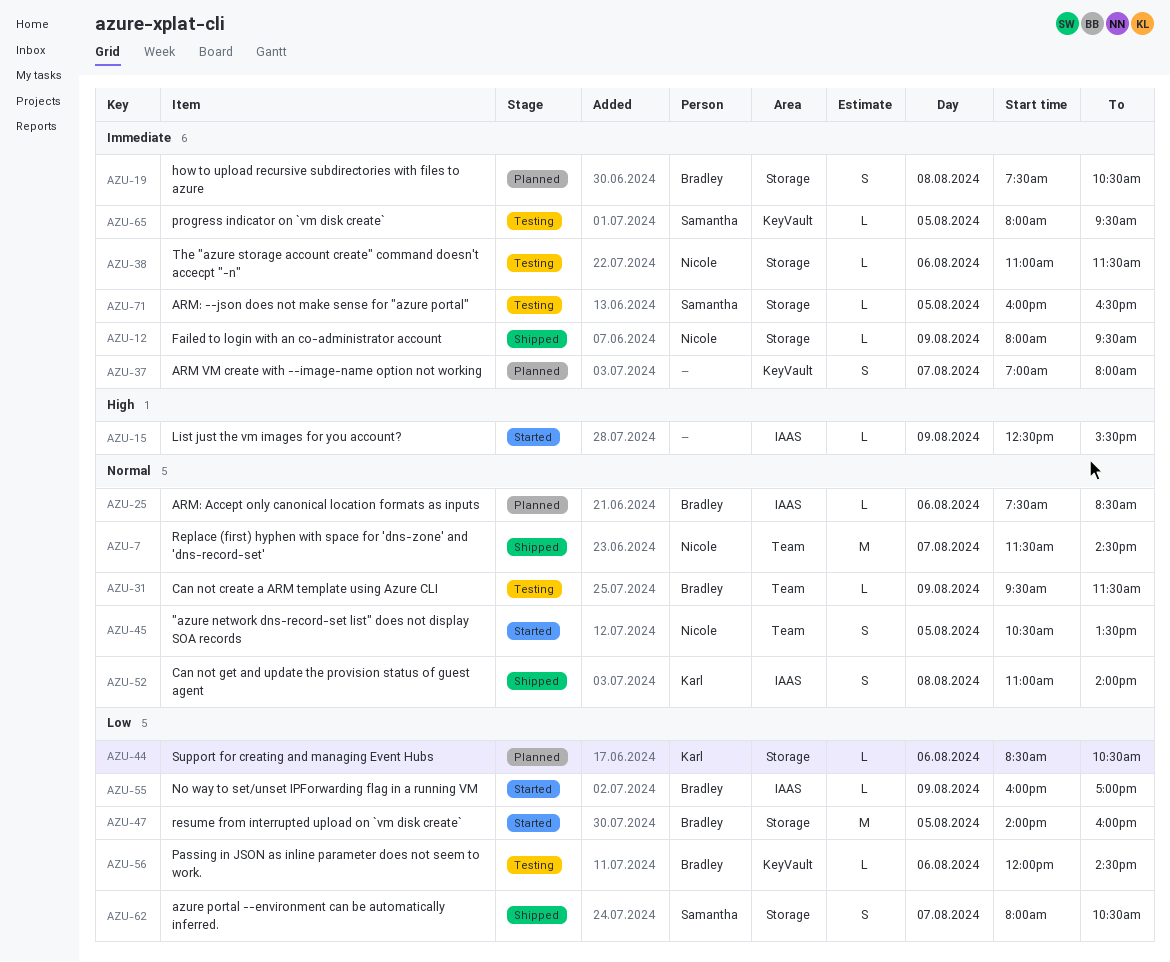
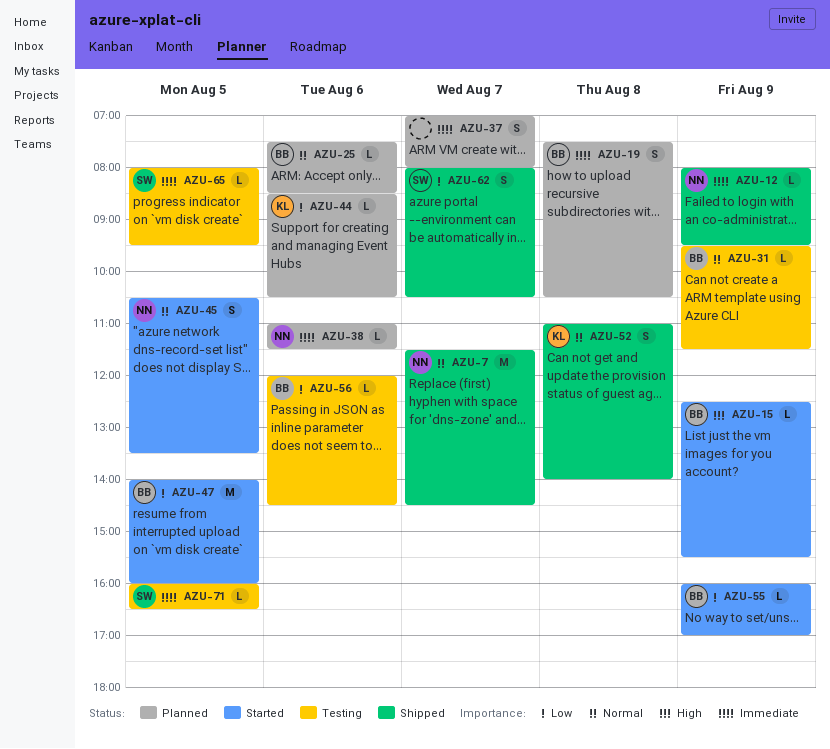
AZU-15, owner: none -> Bradley
AZU-38, status: Testing -> Planned

